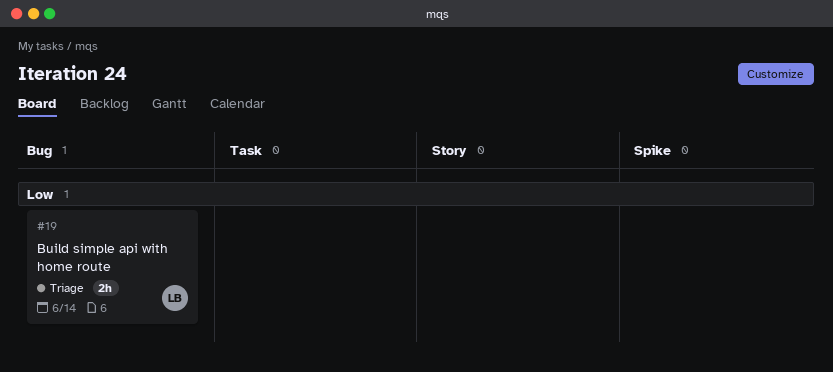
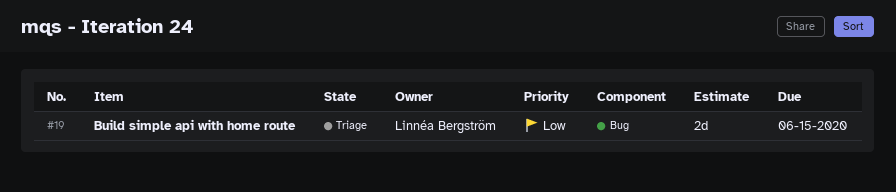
#19, estimate: 2h -> 2d
#19, due: Jun 14 -> Jun 15

